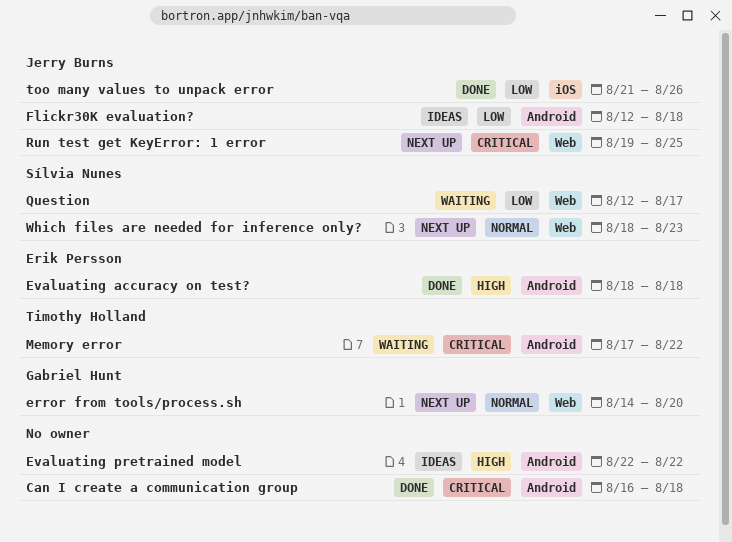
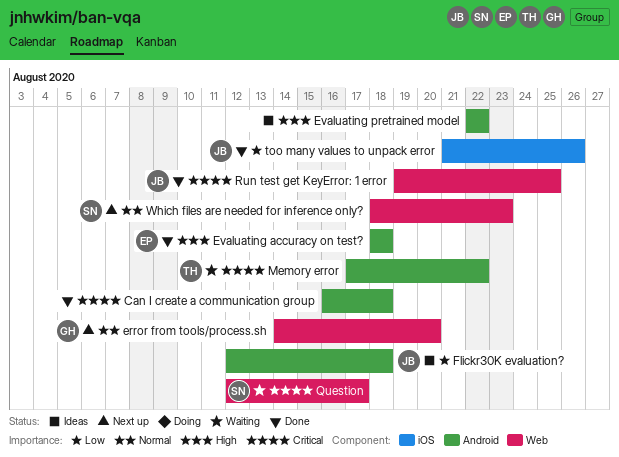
Question, priority: Low -> Critical
Run test get KeyError: 1 error, status: Next up -> Done

